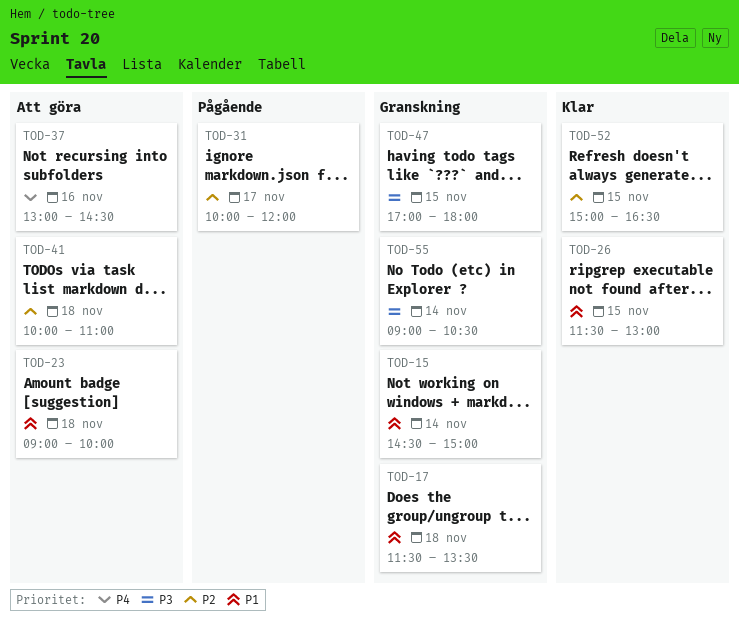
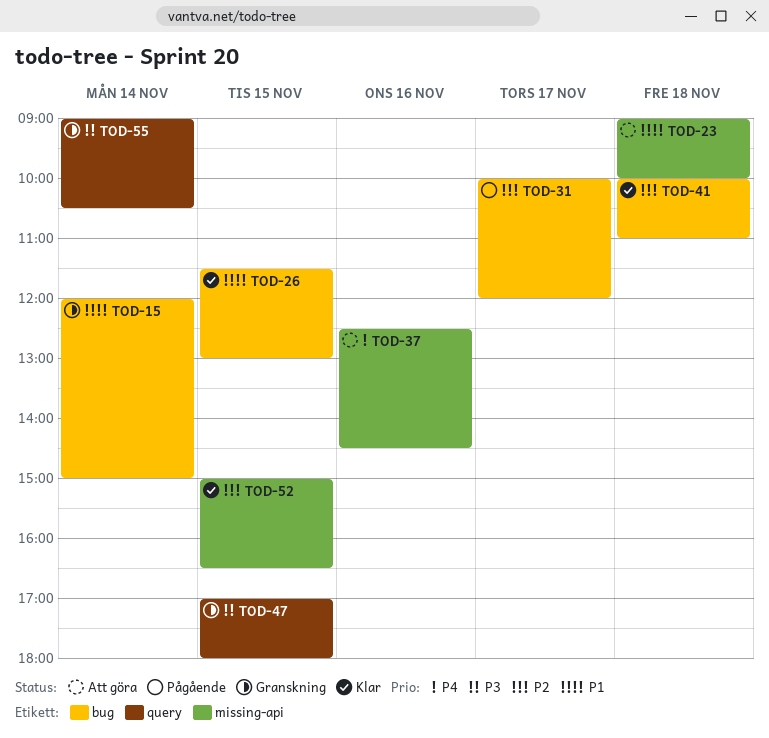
TOD-15, begins: 14:30 -> 12:00
TOD-17: present -> none
TOD-37, begins: 13:00 -> 12:30
TOD-41, status: Att göra -> Klar

